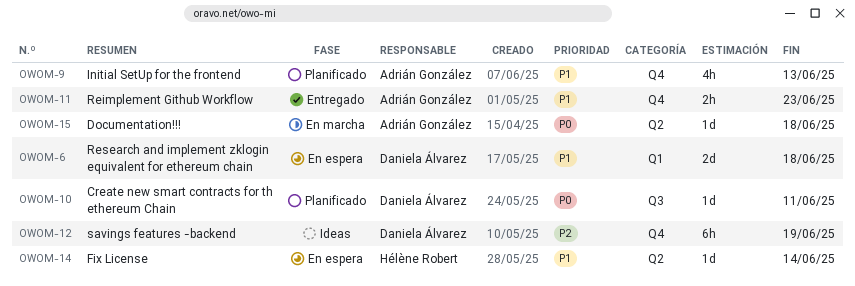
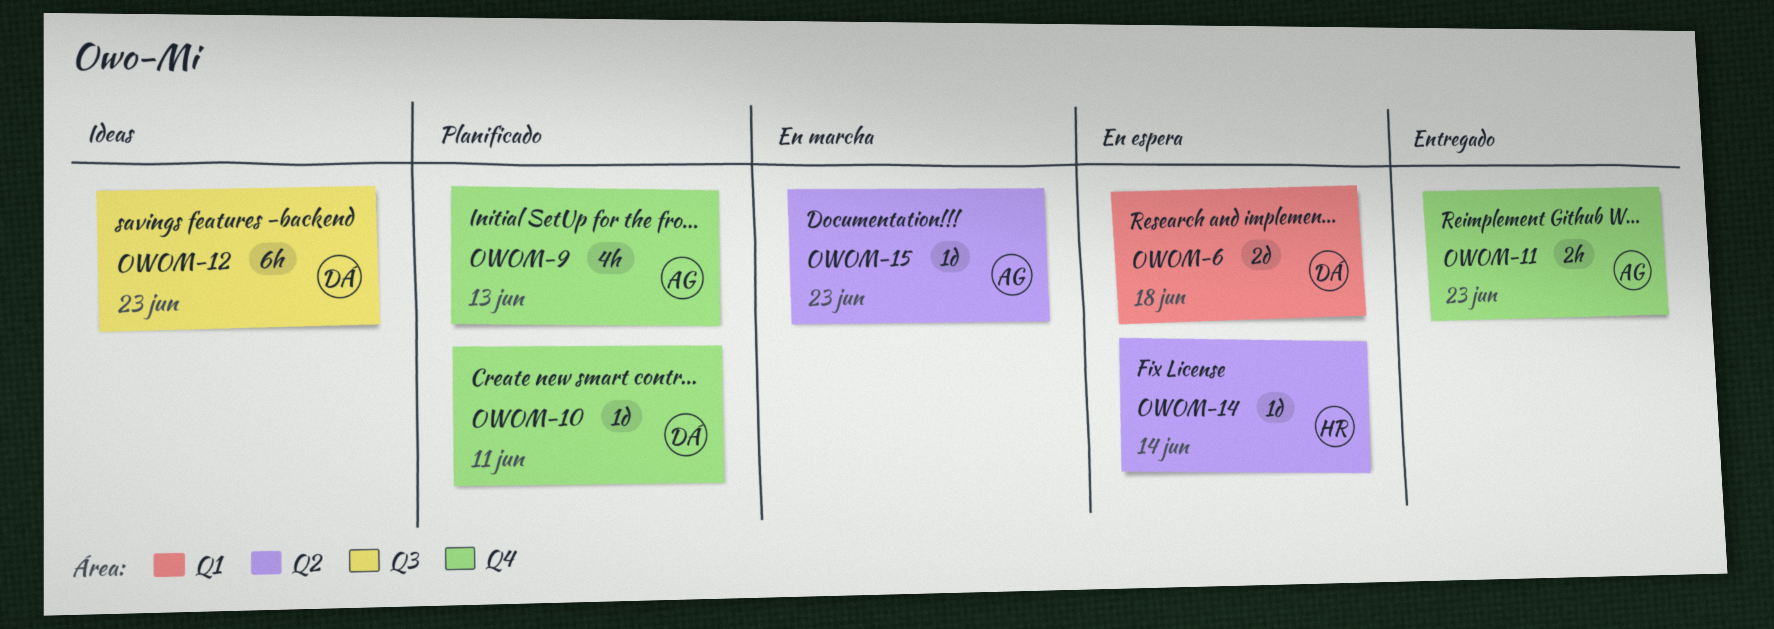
OWOM-10, label: Q3 -> Q4
OWOM-12, label: Q4 -> Q3
OWOM-12, due: Jun 19 -> Jun 23
OWOM-15, due: Jun 18 -> Jun 23

